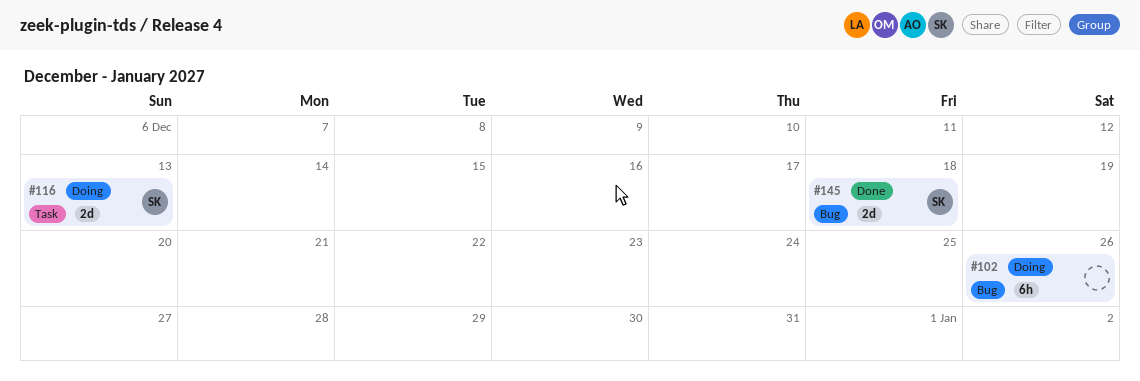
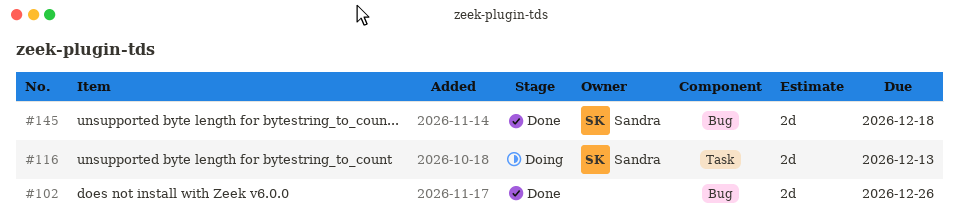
#102, status: Doing -> Done
#102, estimate: 6h -> 2d

